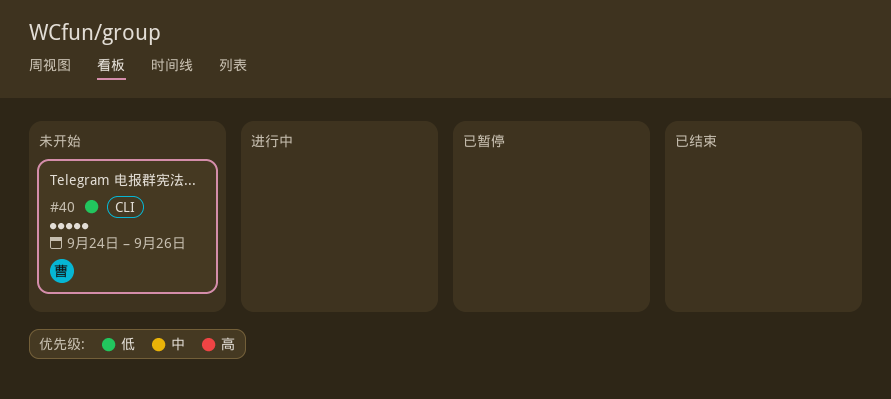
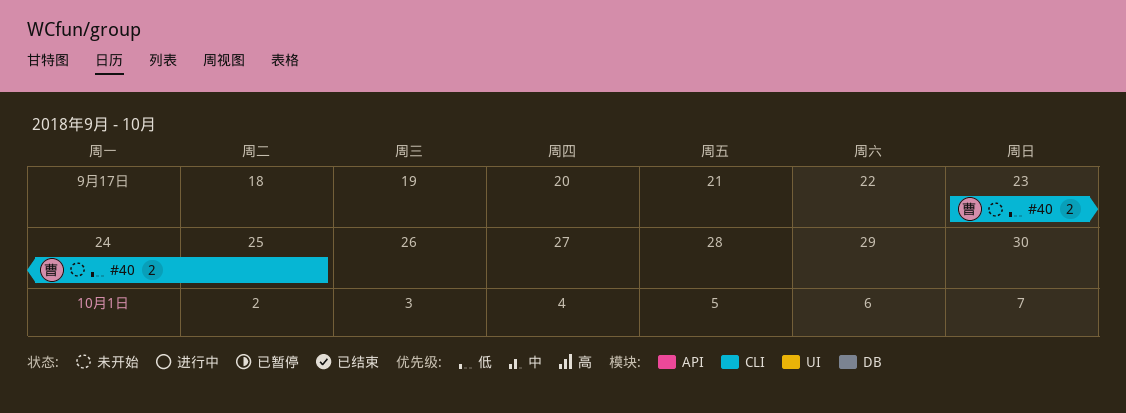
#40, estimate: 5 -> 2
#40, start: Sep 24 -> Sep 23
#40, due: Sep 26 -> Sep 25

